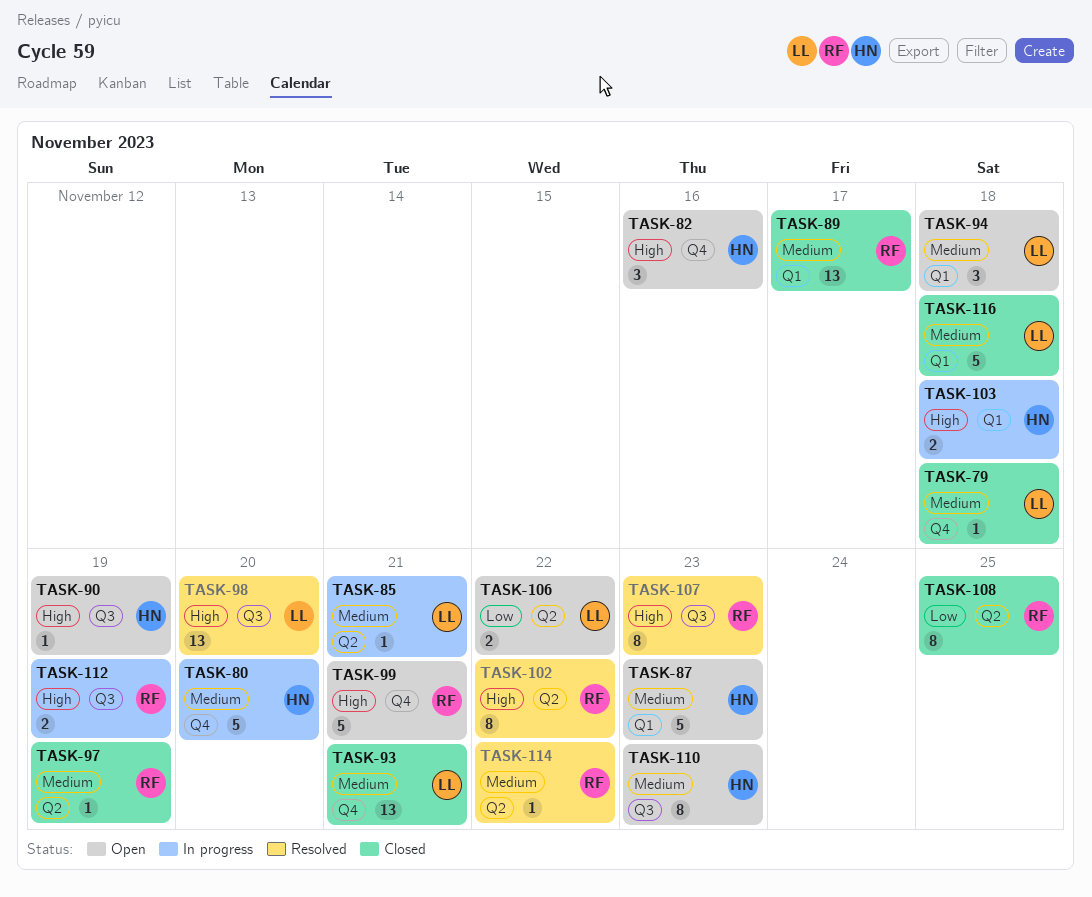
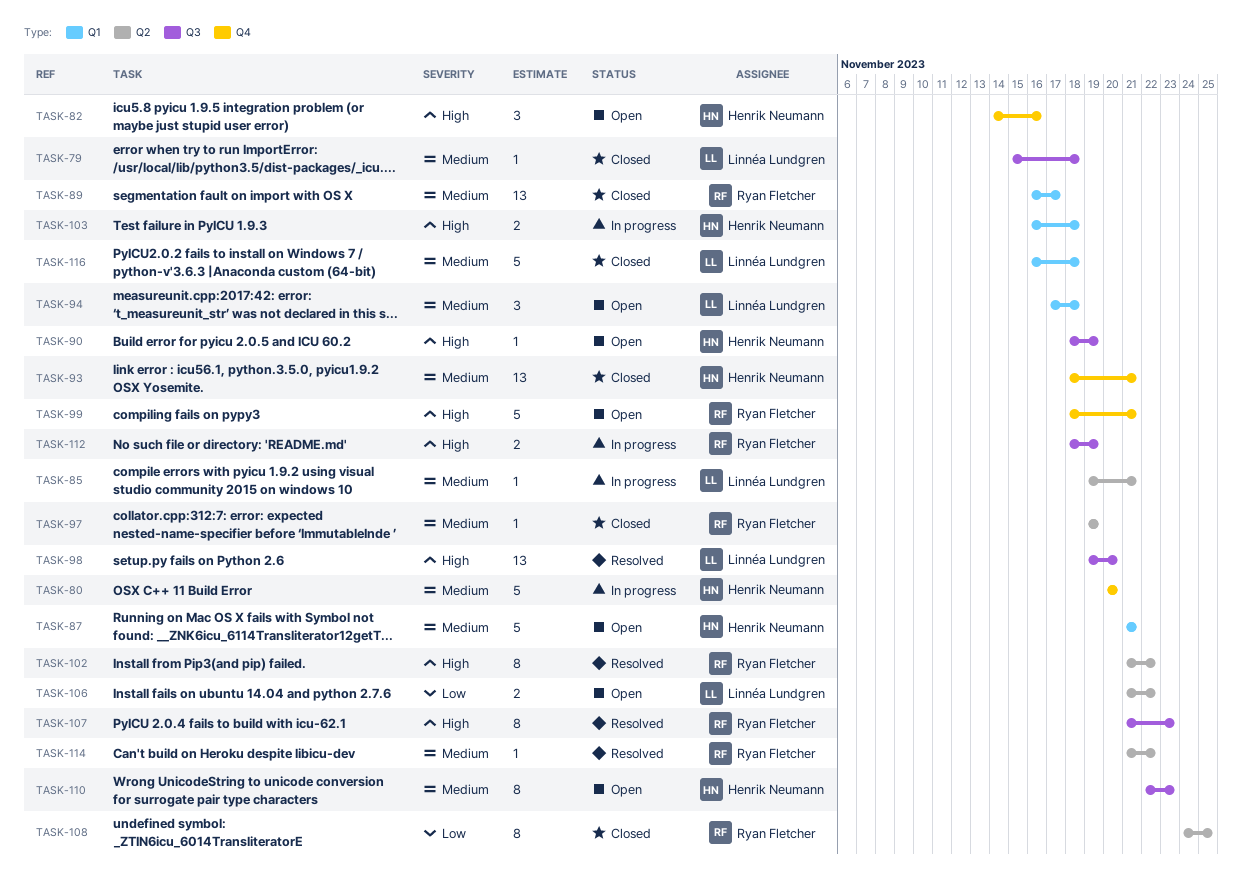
TASK-79, label: Q4 -> Q3
TASK-87, due: Nov 23 -> Nov 21
TASK-93, owner: Linnéa Lundgren -> Henrik Neumann

